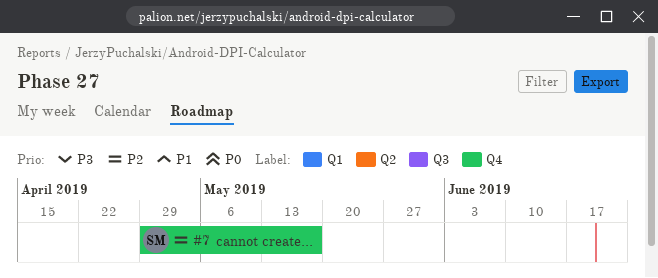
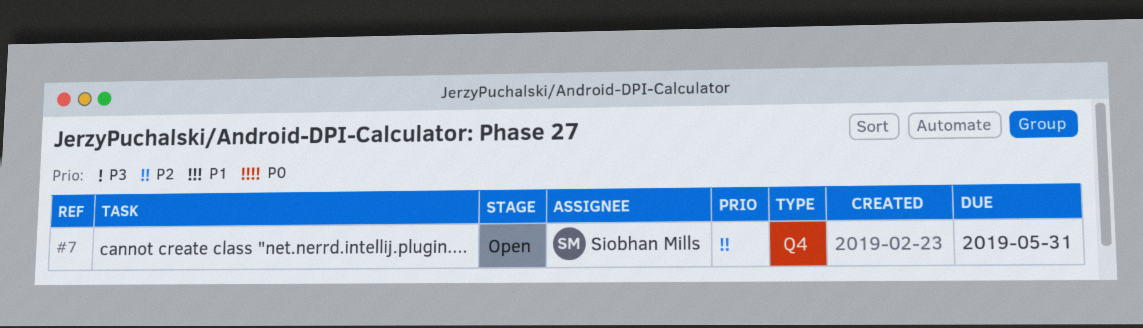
#7, due: May 17 -> May 31

